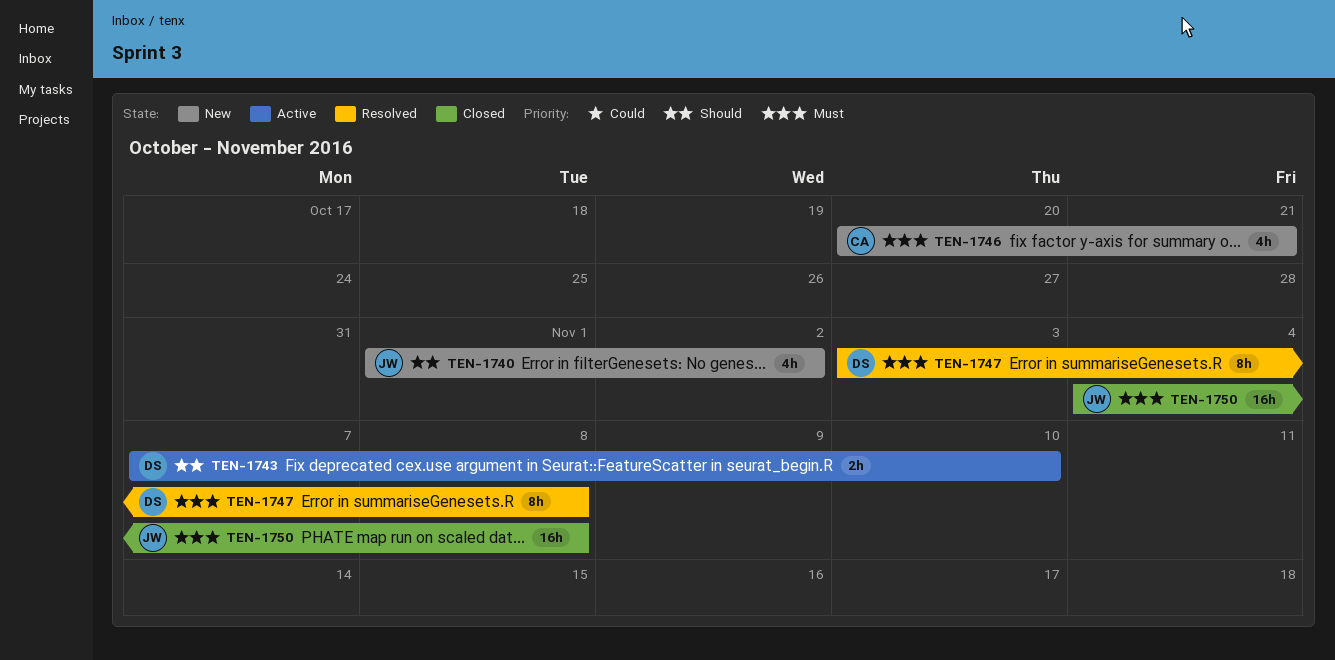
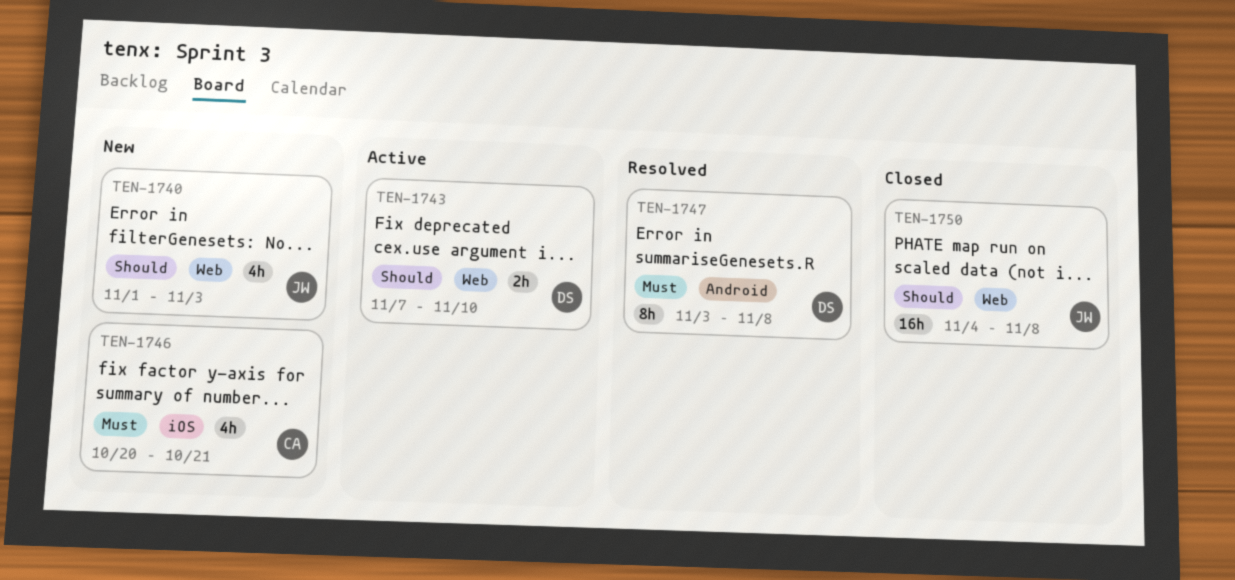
TEN-1740, due: Nov 2 -> Nov 3
TEN-1750, priority: Must -> Should

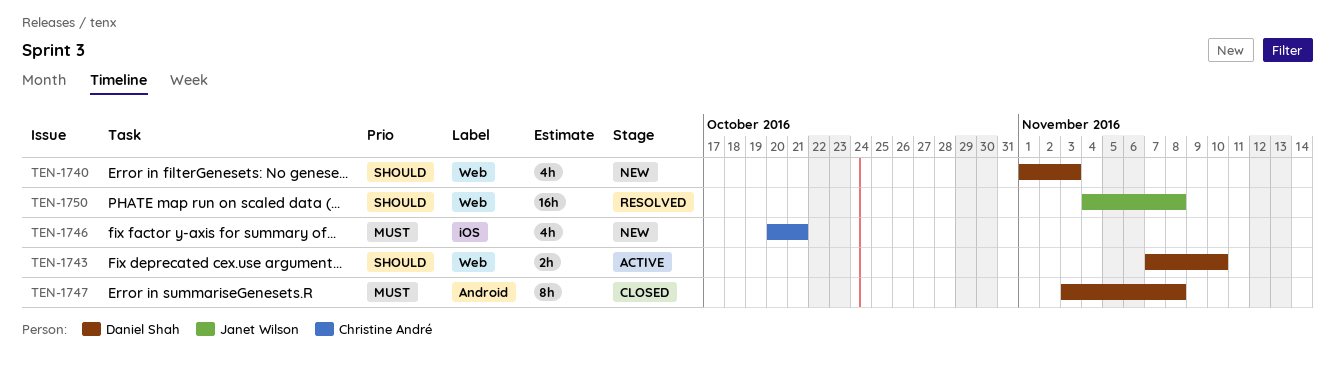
TEN-1740, owner: Janet Wilson -> Daniel Shah
TEN-1747, status: Resolved -> Closed
TEN-1750, status: Closed -> Resolved

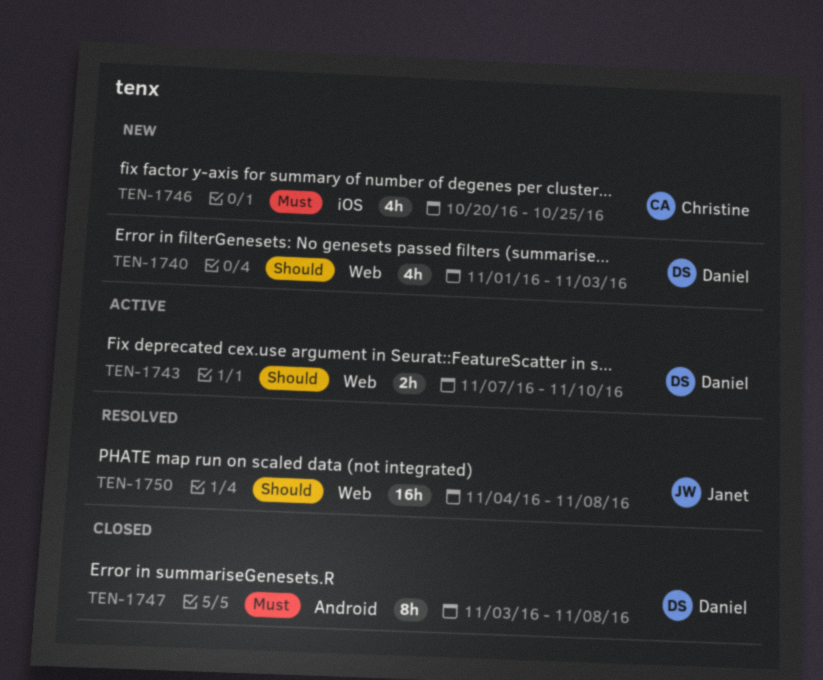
TEN-1746, due: Oct 21 -> Oct 25

